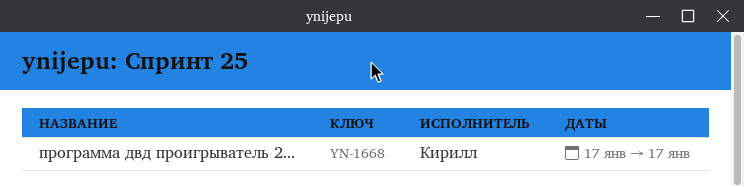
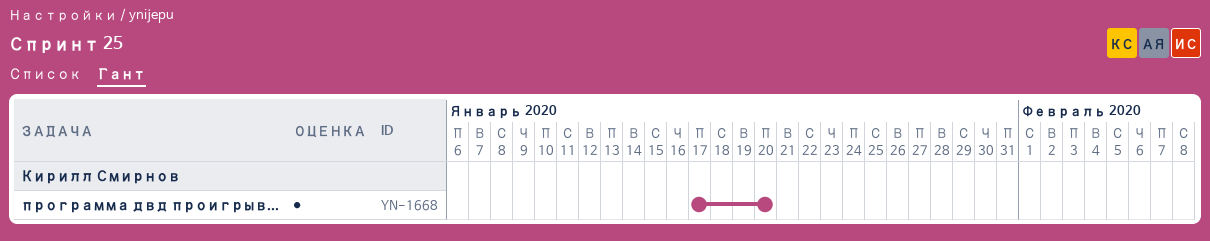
YN-1668, due: Jan 17 -> Jan 20

